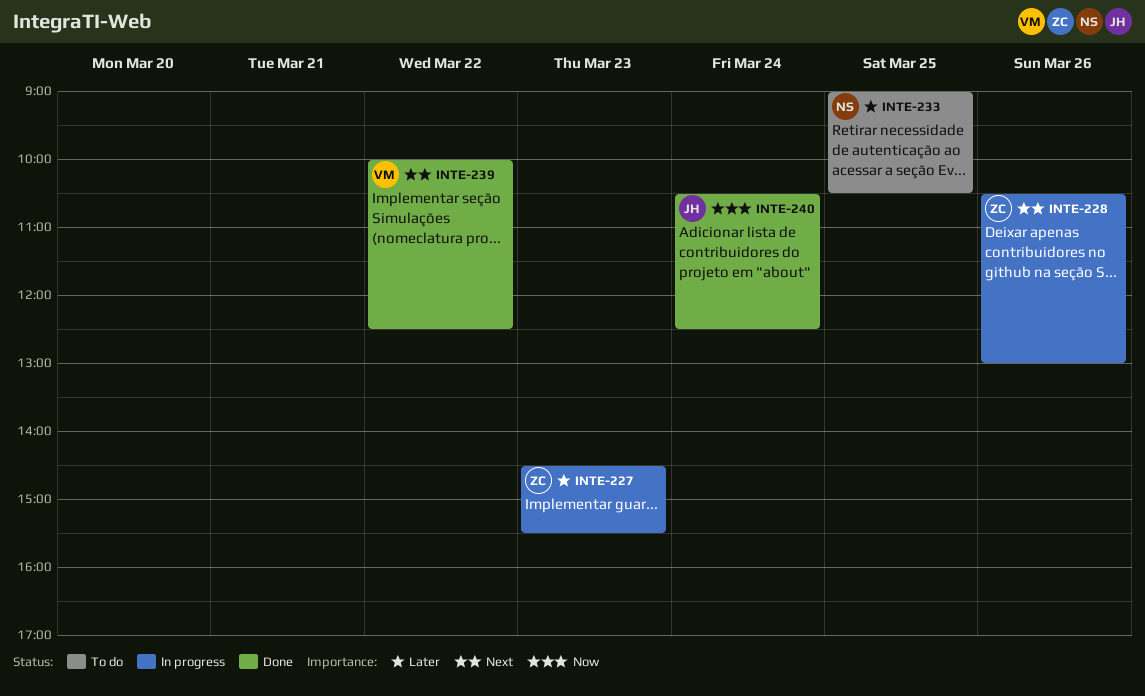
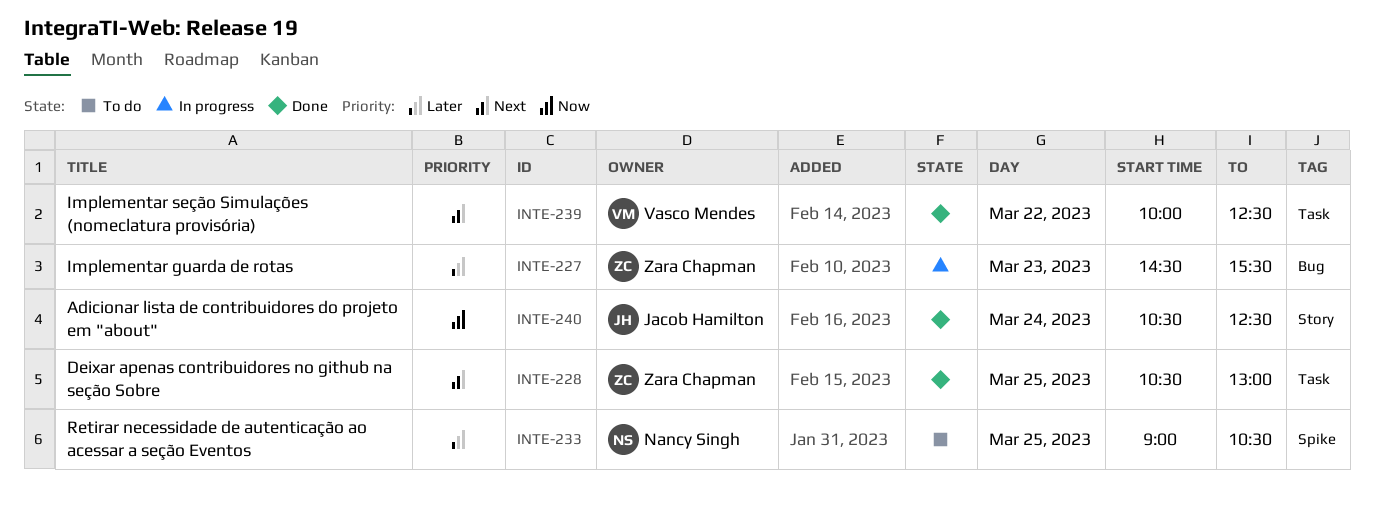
INTE-228, status: In progress -> Done
INTE-228, day: Mar 26 -> Mar 25

